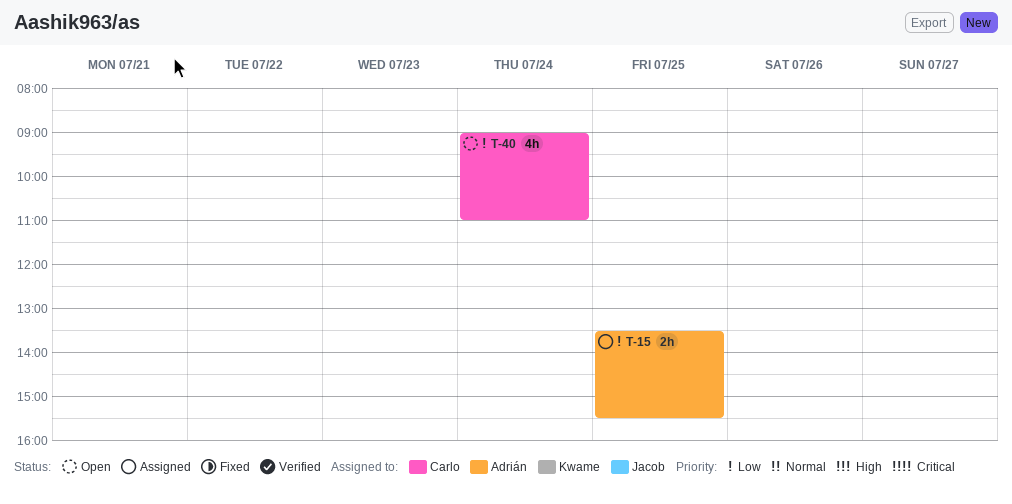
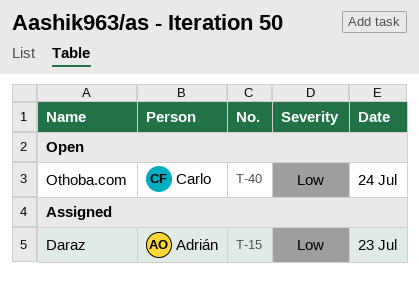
T-15, day: Jul 25 -> Jul 23

